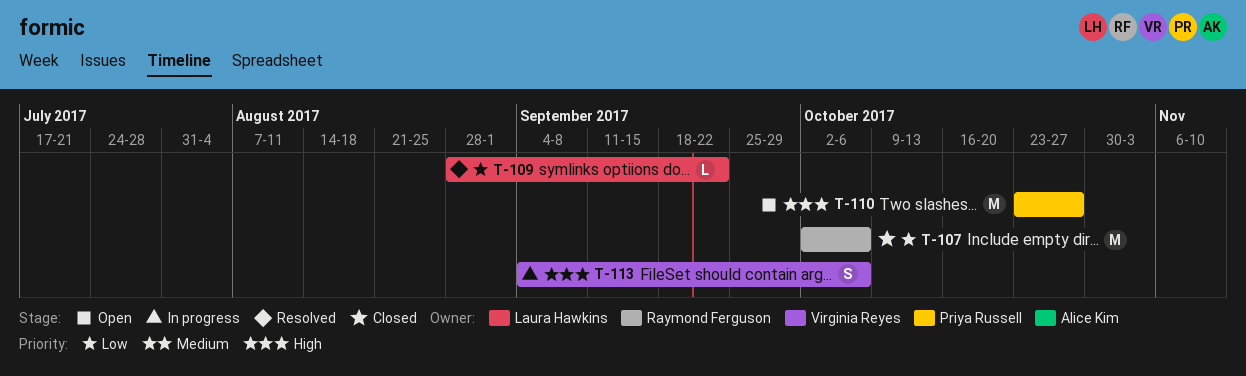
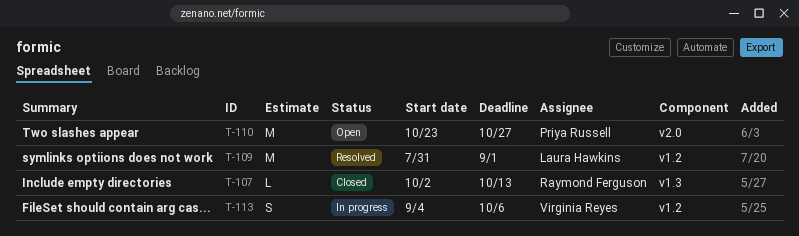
T-107, estimate: M -> L
T-107, due: Oct 6 -> Oct 13
T-109, estimate: L -> M
T-109, start: Aug 28 -> Jul 31
T-109, due: Sep 22 -> Sep 1

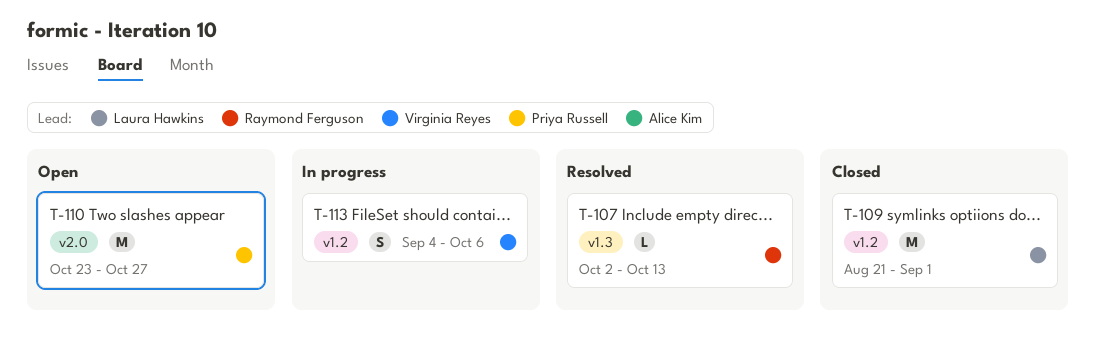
T-107, status: Closed -> Resolved
T-109, status: Resolved -> Closed
T-109, start: Jul 31 -> Aug 21

